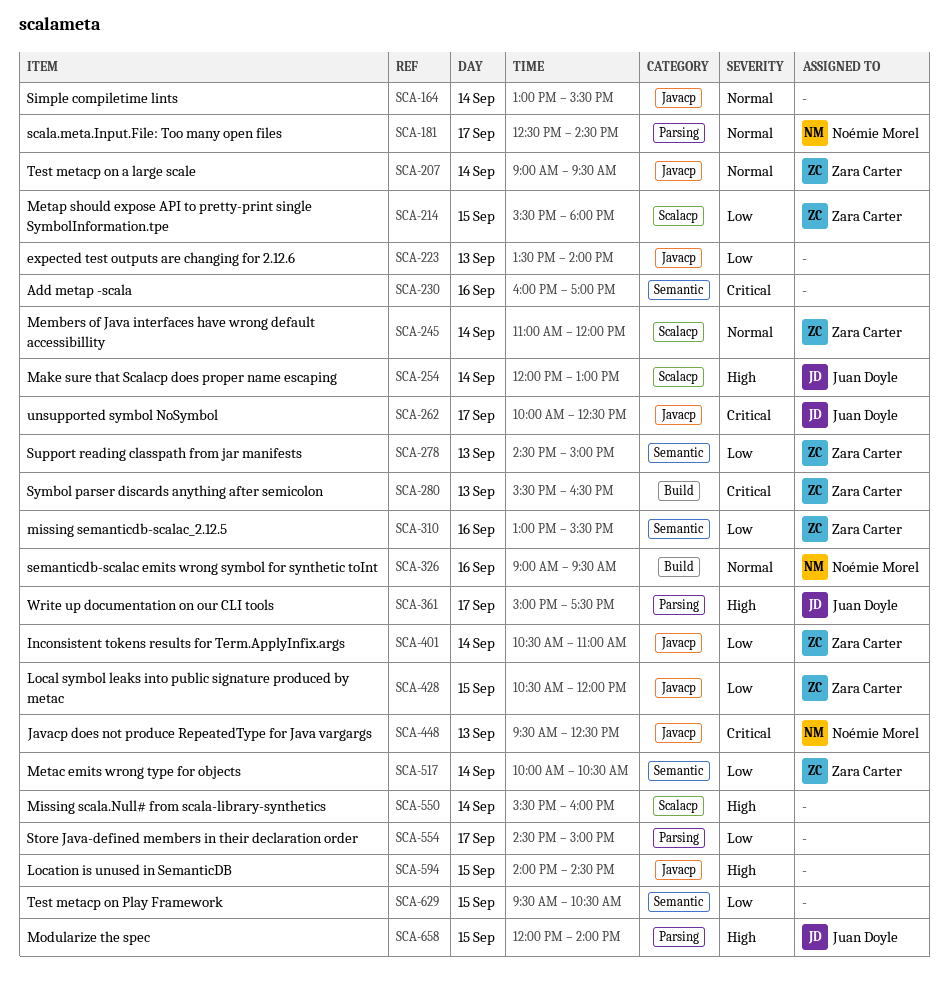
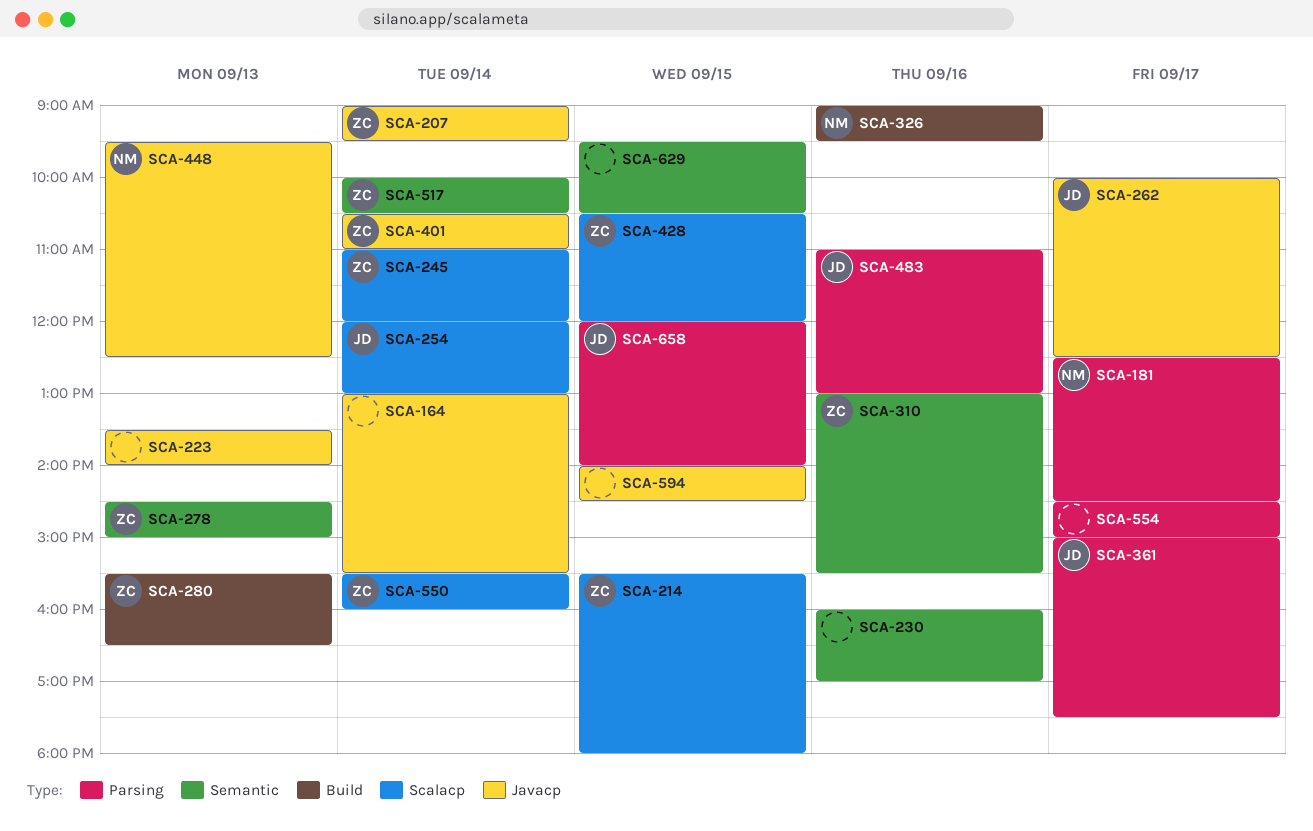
SCA-428, label: Javacp -> Scalacp
SCA-483: none -> present
SCA-550, owner: none -> Zara Carter

